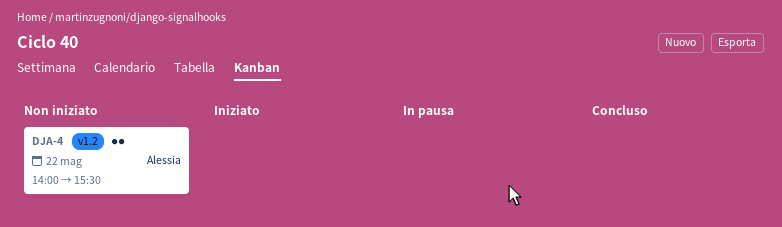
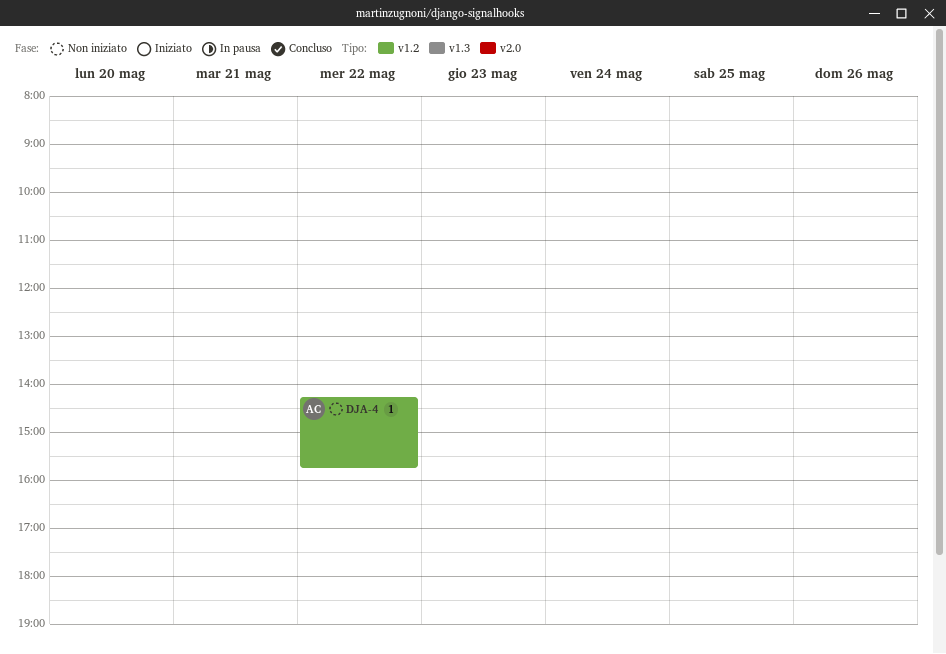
DJA-4, estimate: 2 -> 1
DJA-4, begins: 14:00 -> 14:15
DJA-4, ends: 15:30 -> 15:45

